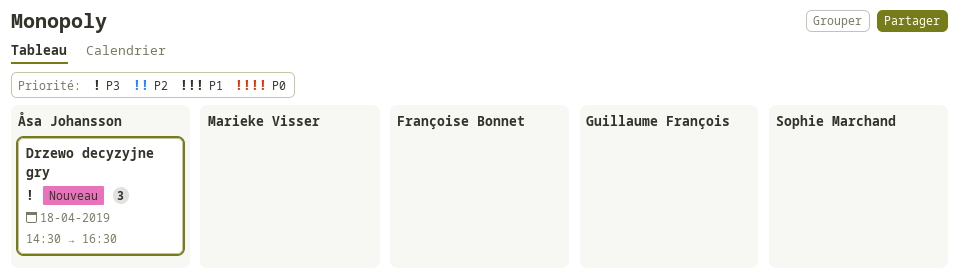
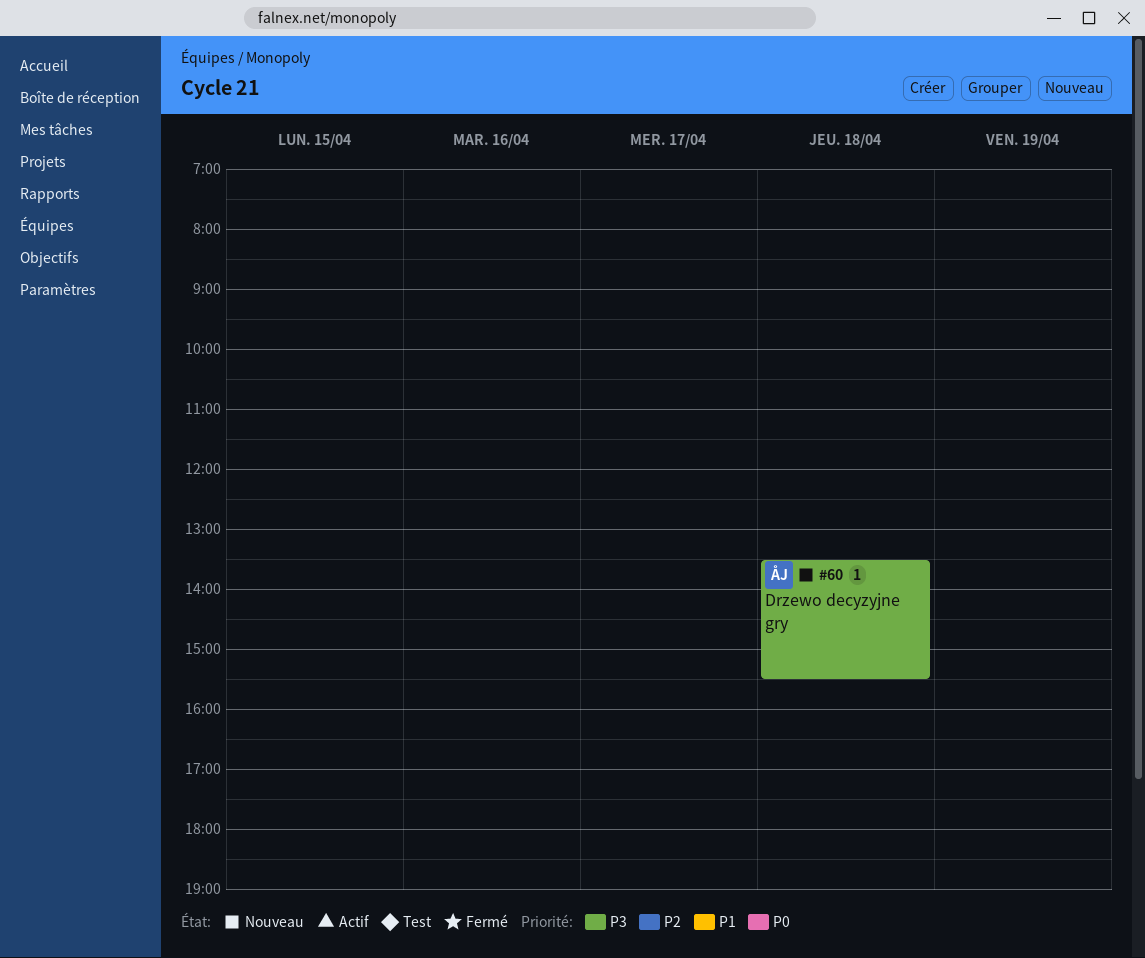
Drzewo decyzyjne gry, estimate: 3 -> 1
Drzewo decyzyjne gry, begins: 14:30 -> 13:30
Drzewo decyzyjne gry, ends: 16:30 -> 15:30

